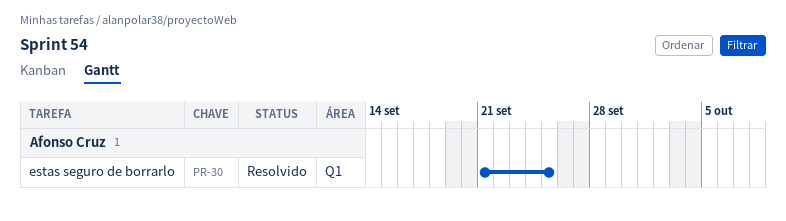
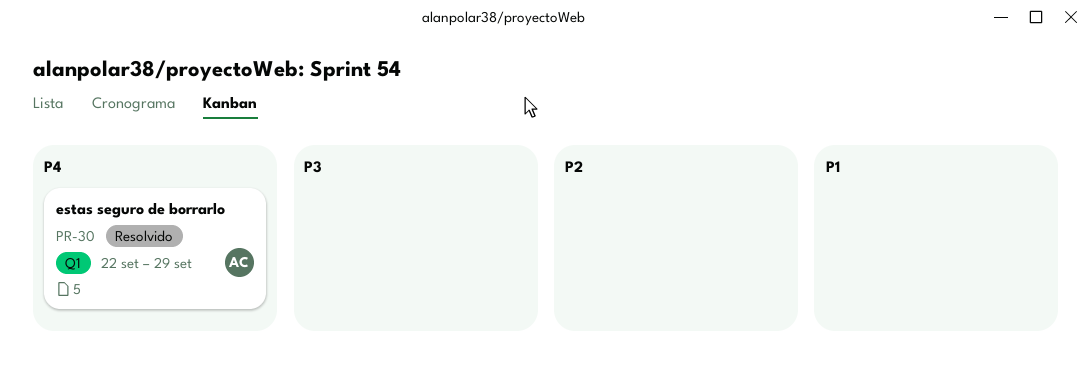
PR-30, start: Sep 21 -> Sep 22
PR-30, due: Sep 25 -> Sep 29

